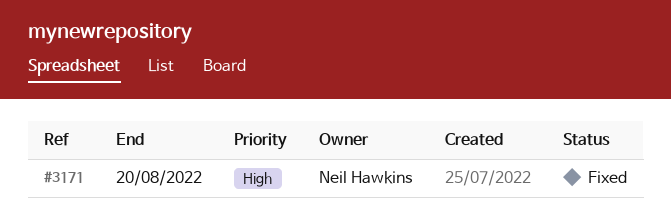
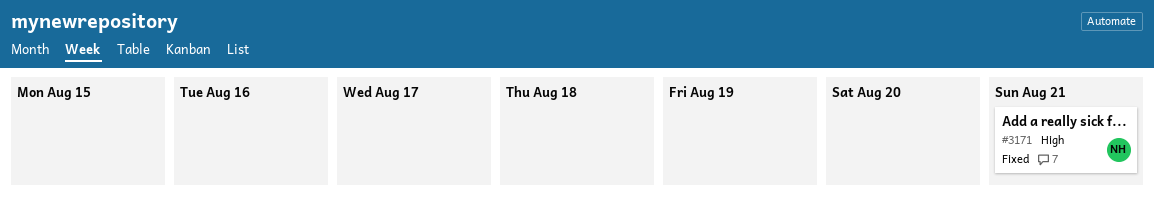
#3171, due: Aug 20 -> Aug 21

